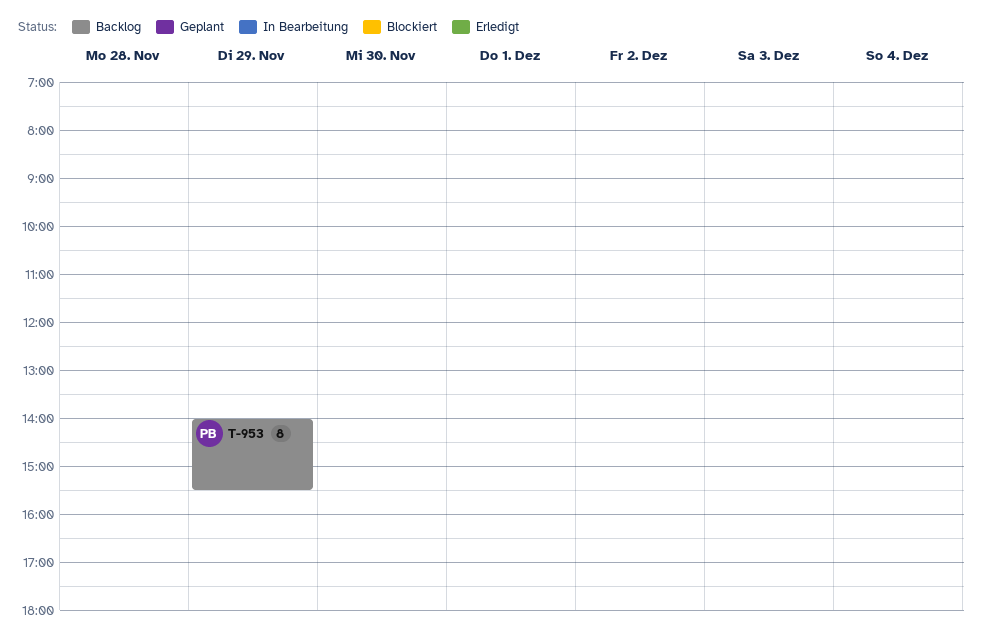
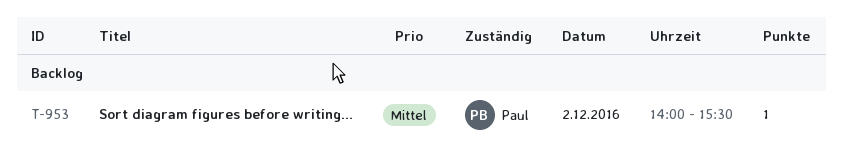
T-953, estimate: 8 -> 1
T-953, day: Nov 29 -> Dec 2

